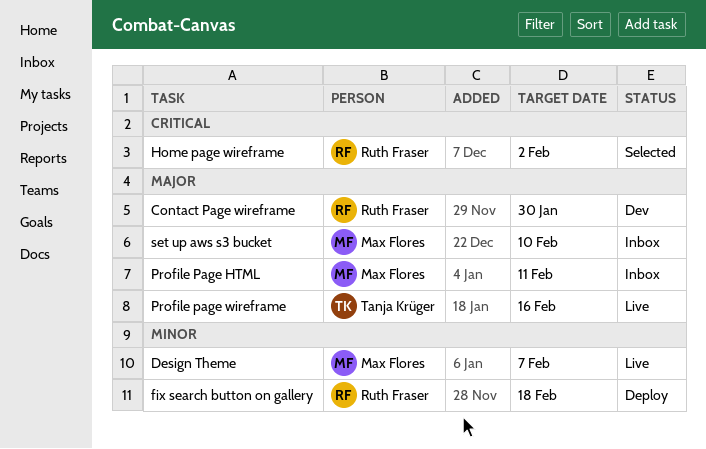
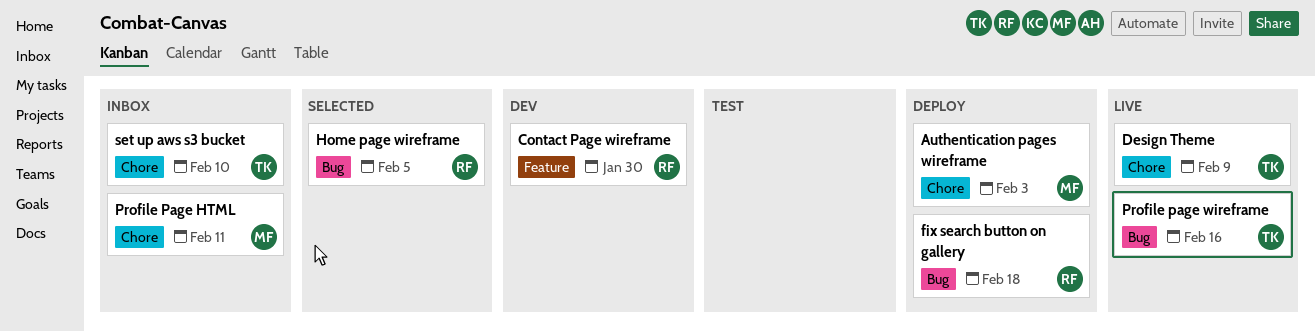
Authentication pages wireframe: none -> present
Design Theme, owner: Max Flores -> Tanja Krüger
Design Theme, due: Feb 7 -> Feb 9
Home page wireframe, due: Feb 2 -> Feb 5
set up aws s3 bucket, owner: Max Flores -> Tanja Krüger

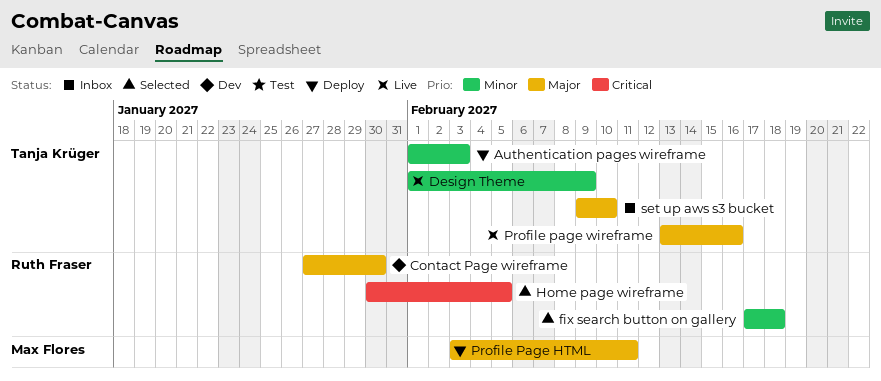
Authentication pages wireframe, owner: Max Flores -> Tanja Krüger
fix search button on gallery, status: Deploy -> Selected
Profile Page HTML, status: Inbox -> Deploy

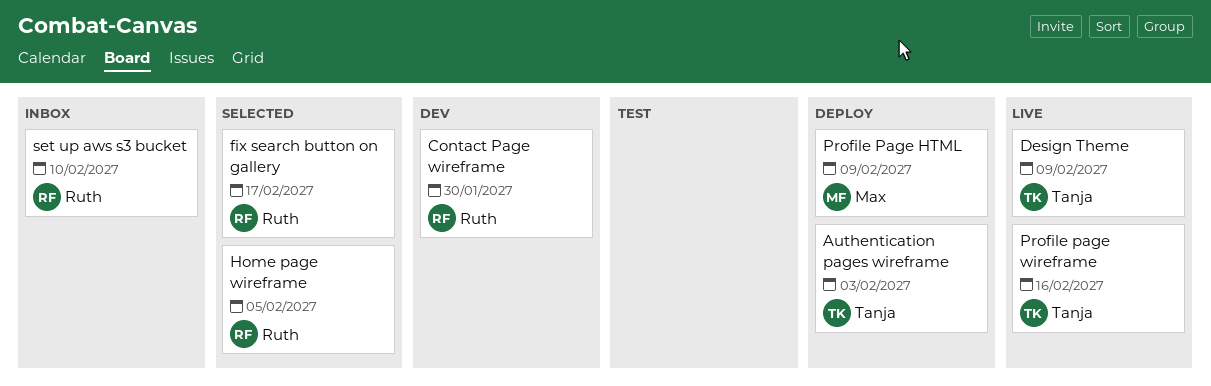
fix search button on gallery, due: Feb 18 -> Feb 17
Profile Page HTML, due: Feb 11 -> Feb 9
set up aws s3 bucket, owner: Tanja Krüger -> Ruth Fraser

